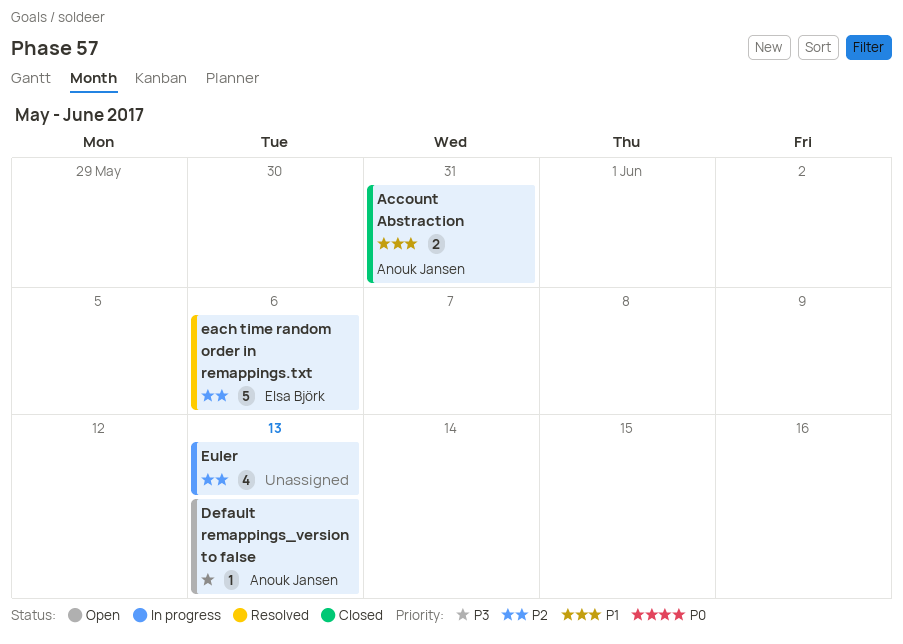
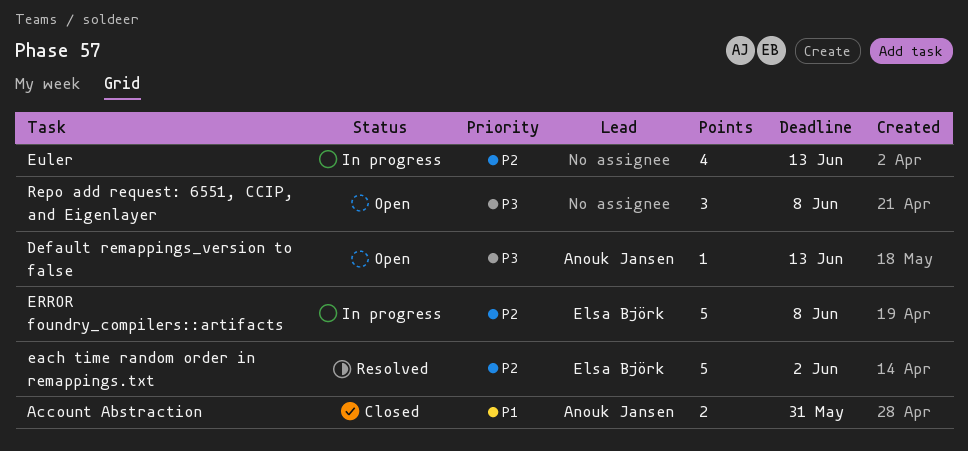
each time random order in remappings.txt, due: Jun 6 -> Jun 2
ERROR foundry_compilers::artifacts: none -> present
Repo add request: 6551, CCIP, and Eigenlayer: none -> present

